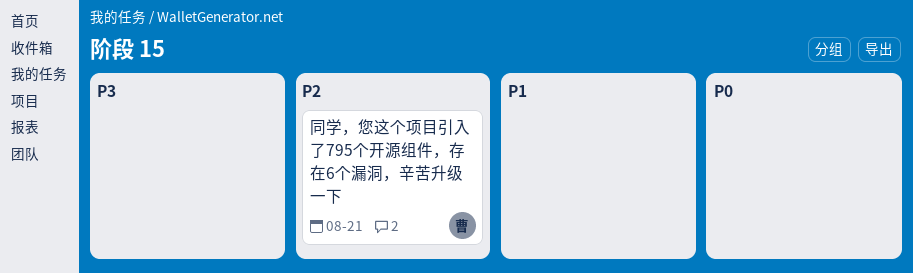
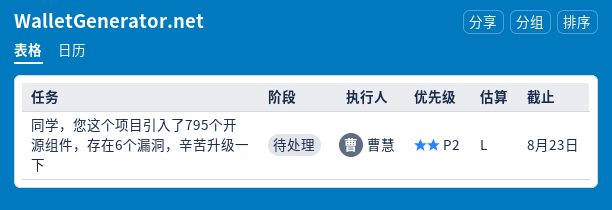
同学，您这个项目引入了795个开源组件，存在6个漏洞，辛苦升级一下, due: Aug 21 -> Aug 23

